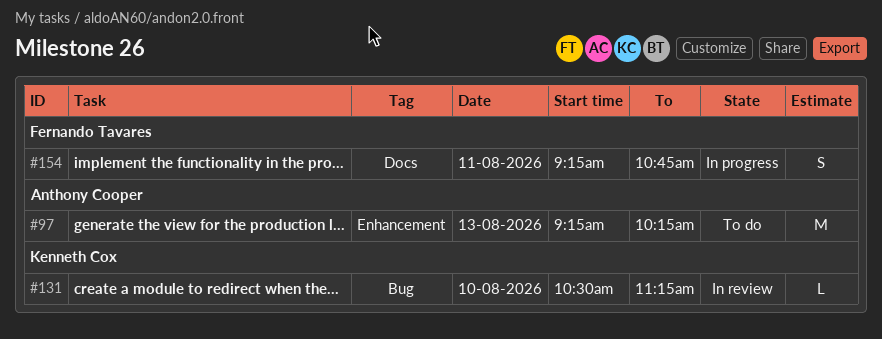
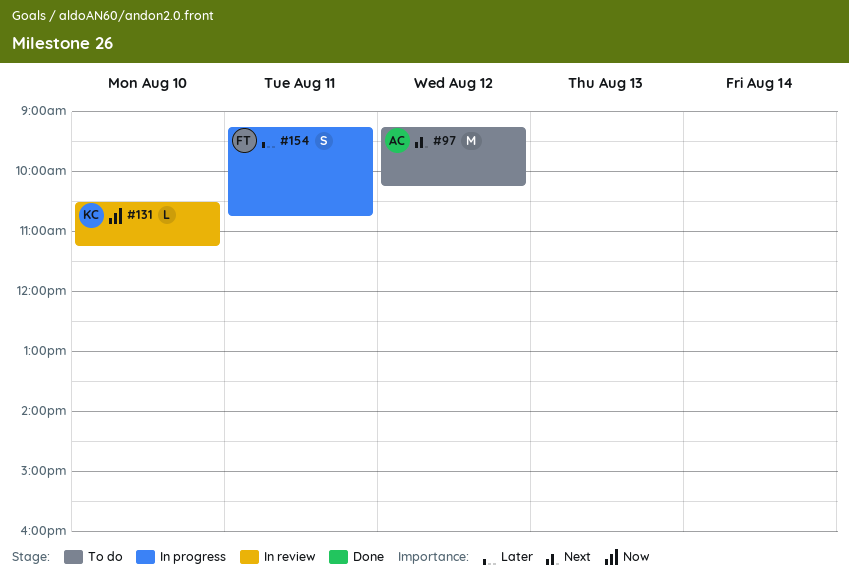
#97, day: Aug 13 -> Aug 12

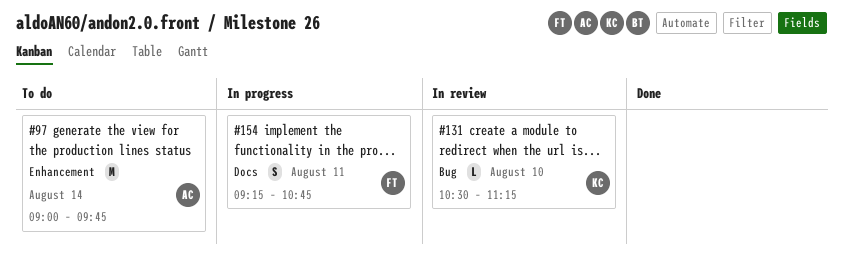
#97, day: Aug 12 -> Aug 14
#97, begins: 09:15 -> 09:00
#97, ends: 10:15 -> 09:45

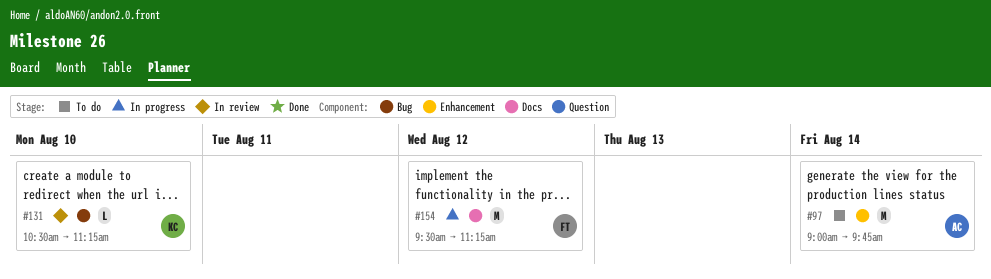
#154, estimate: S -> M
#154, day: Aug 11 -> Aug 12
#154, begins: 09:15 -> 09:30
#154, ends: 10:45 -> 11:15

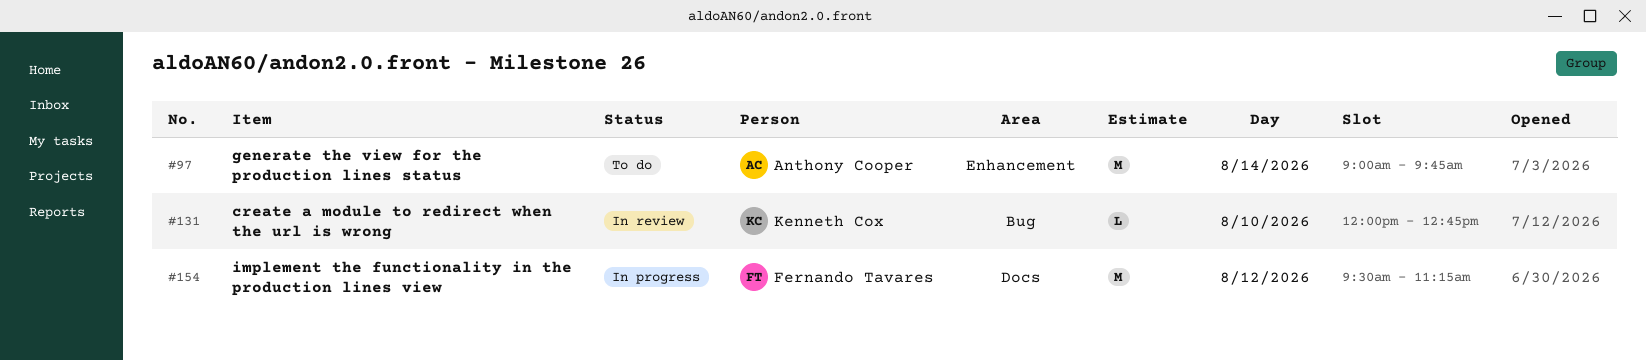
#131, begins: 10:30 -> 12:00
#131, ends: 11:15 -> 12:45

